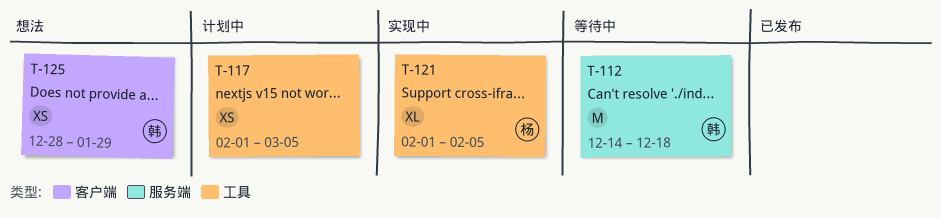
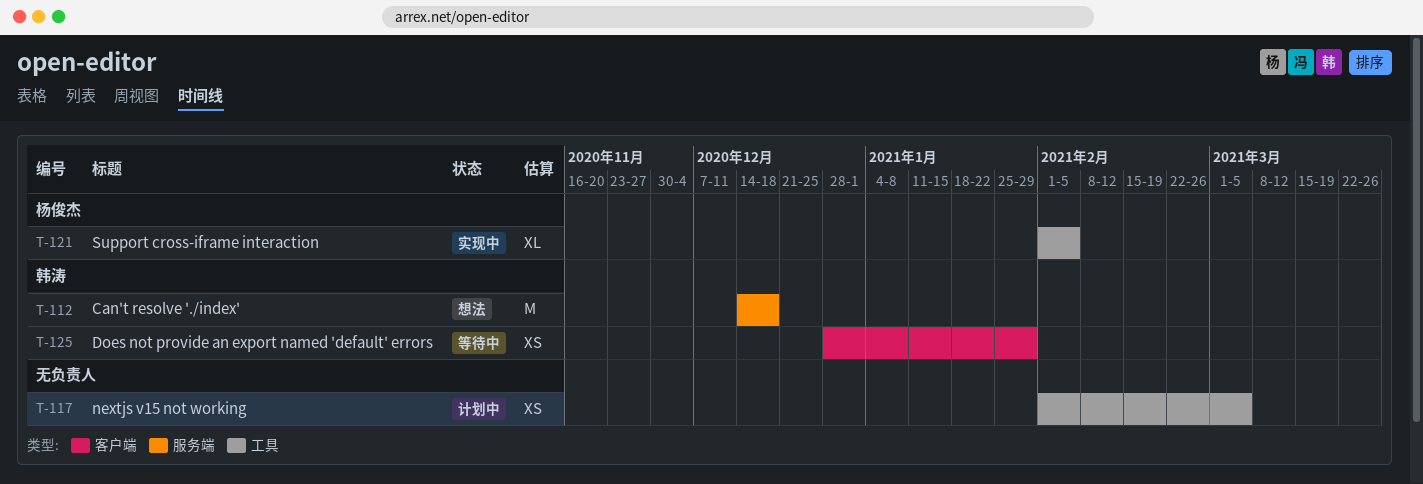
T-112, status: 等待中 -> 想法
T-125, status: 想法 -> 等待中

